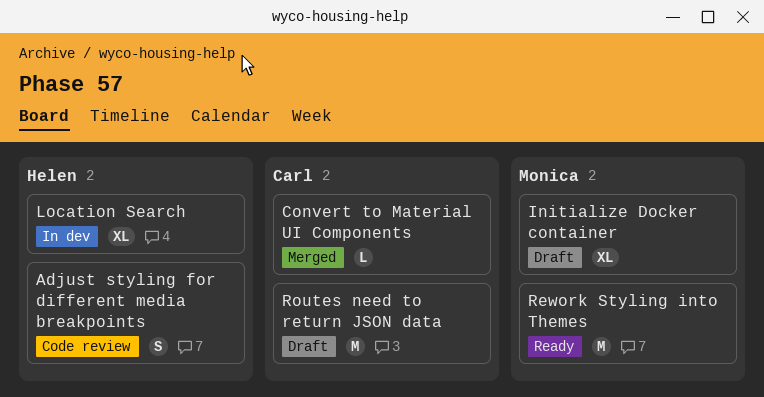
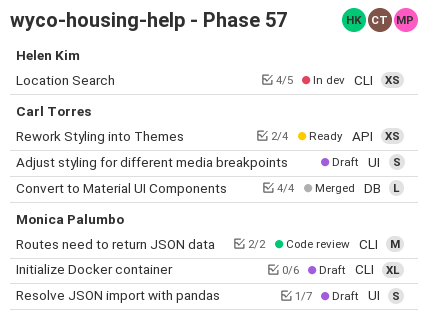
Adjust styling for different media breakpoints, status: Code review -> Draft
Adjust styling for different media breakpoints, owner: Helen Kim -> Carl Torres
Location Search, estimate: XL -> XS
Resolve JSON import with pandas: none -> present
Rework Styling into Themes, owner: Monica Palumbo -> Carl Torres
Rework Styling into Themes, estimate: M -> XS
Routes need to return JSON data, status: Draft -> Code review
Routes need to return JSON data, owner: Carl Torres -> Monica Palumbo

